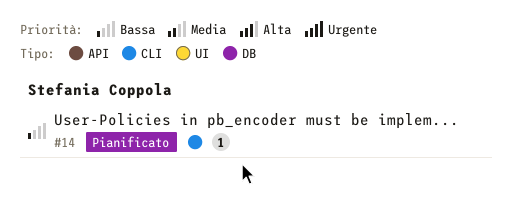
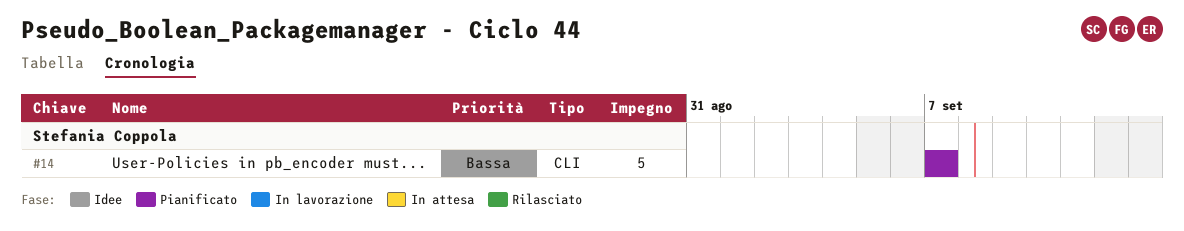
#14, estimate: 1 -> 5

